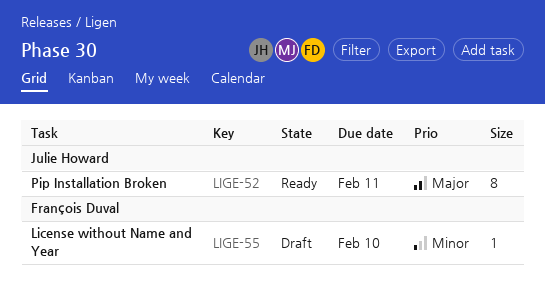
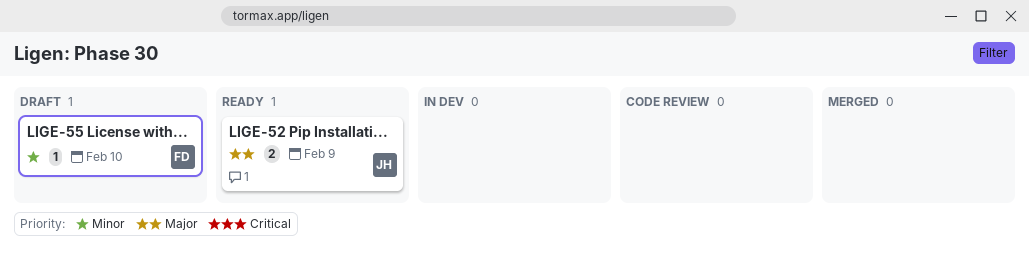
LIGE-52, estimate: 8 -> 2
LIGE-52, due: Feb 11 -> Feb 9

